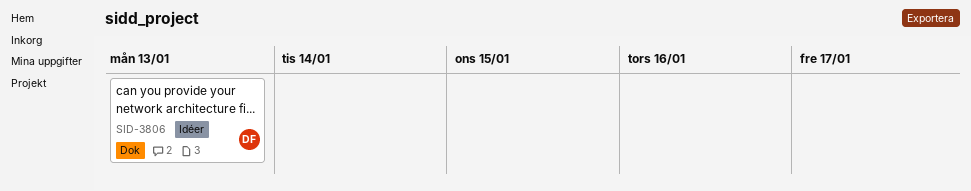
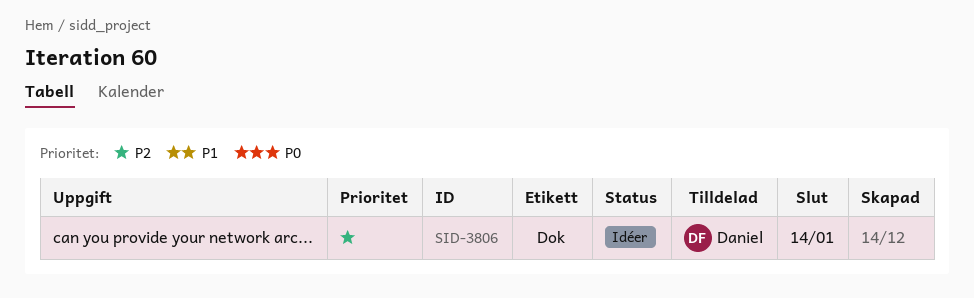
SID-3806, due: Jan 13 -> Jan 14

